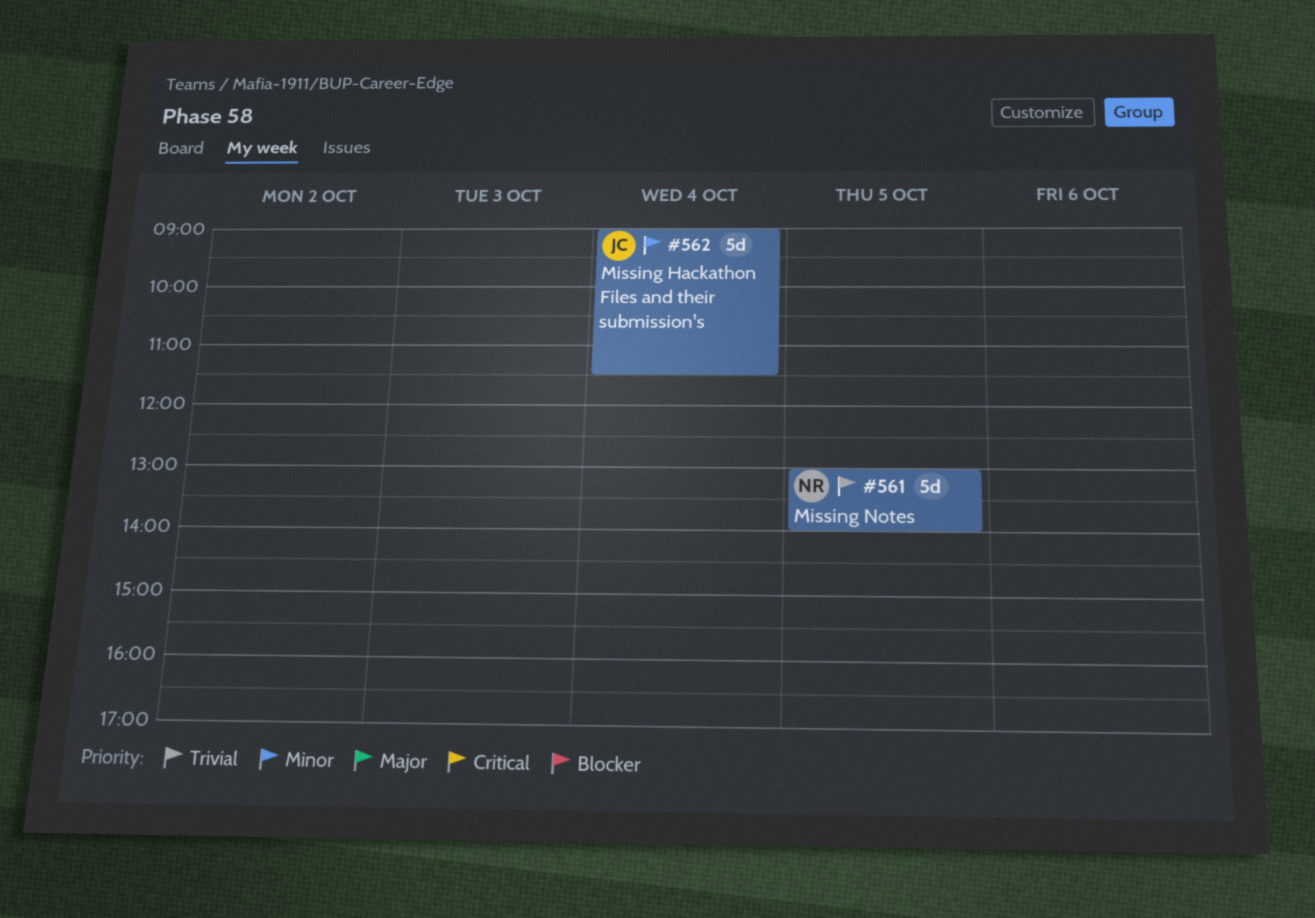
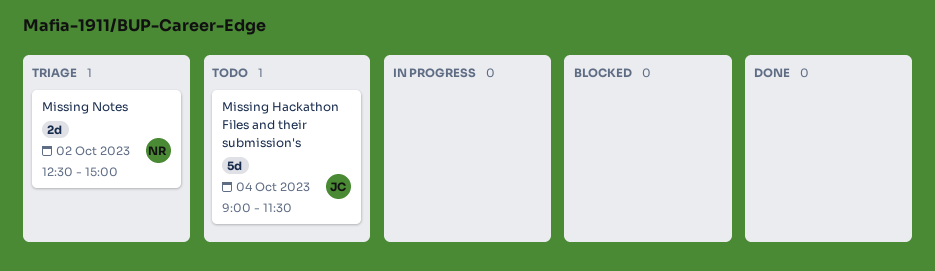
Missing Notes, estimate: 5d -> 2d
Missing Notes, day: Oct 5 -> Oct 2
Missing Notes, begins: 13:00 -> 12:30
Missing Notes, ends: 14:00 -> 15:00

